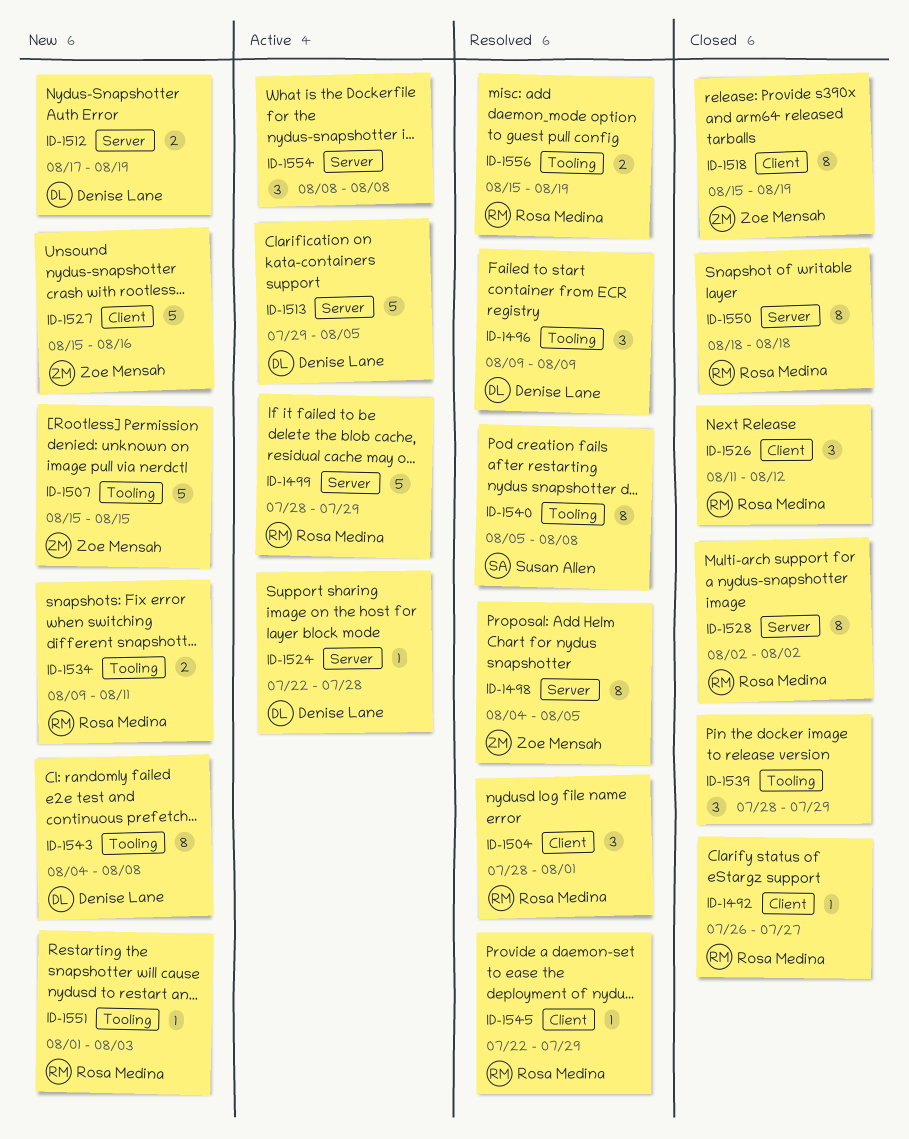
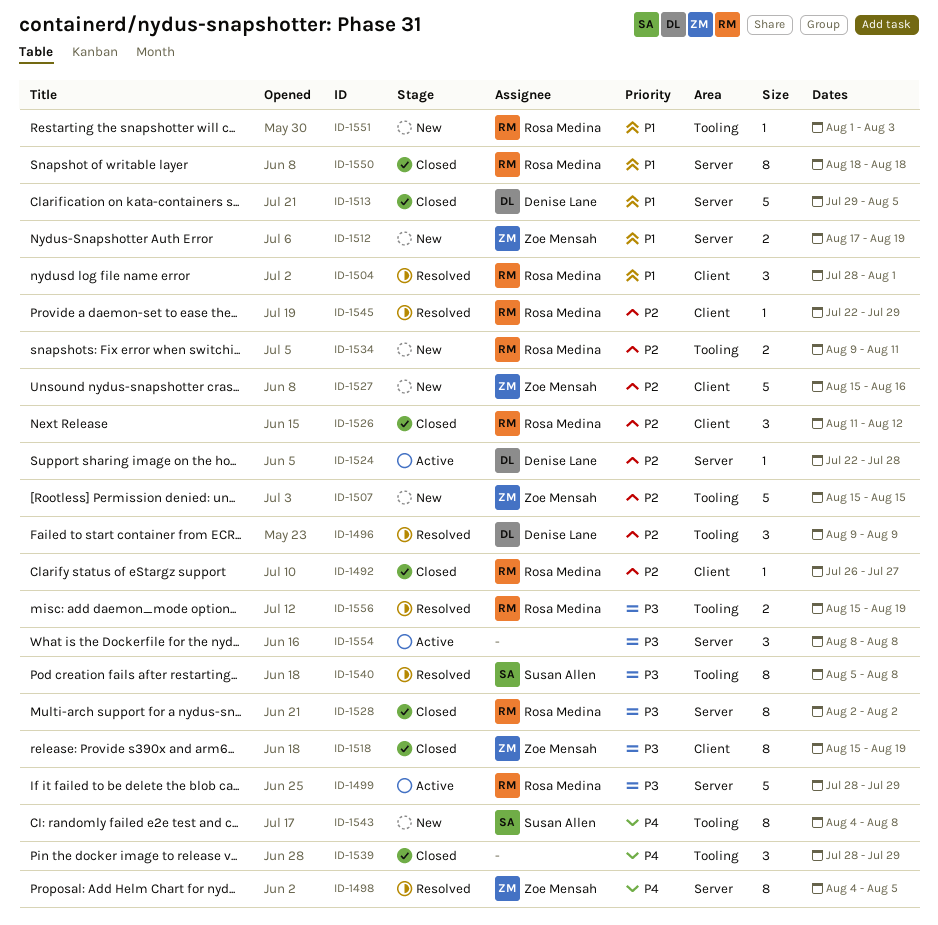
ID-1512, owner: Denise Lane -> Zoe Mensah
ID-1513, status: Active -> Closed
ID-1543, owner: Denise Lane -> Susan Allen

